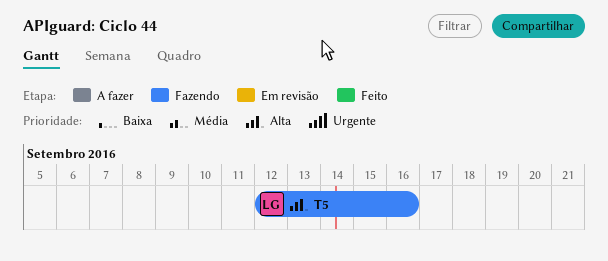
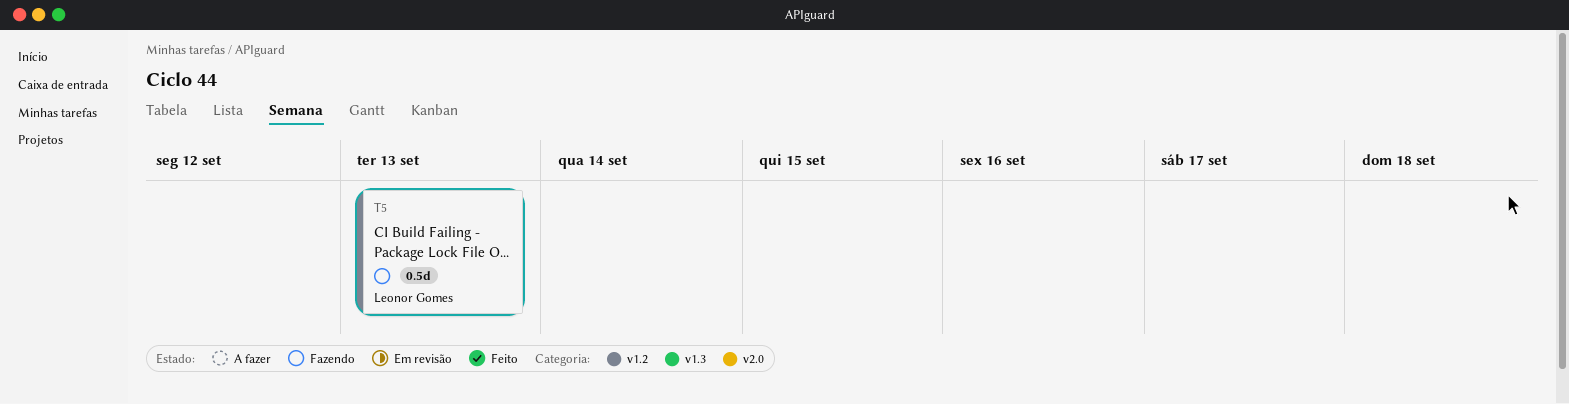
T5, due: Sep 16 -> Sep 13

